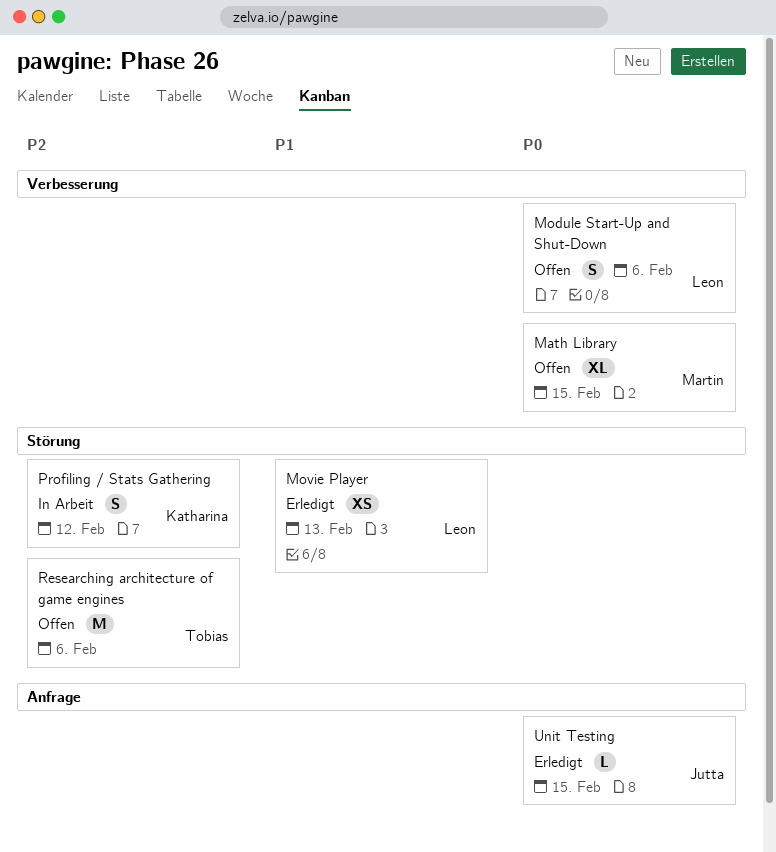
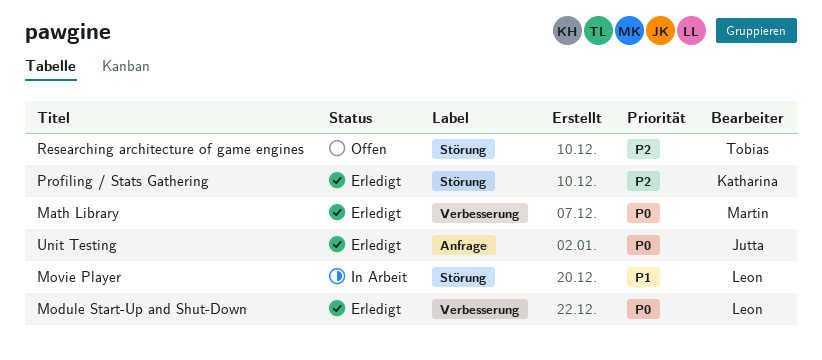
Math Library, status: Offen -> Erledigt
Module Start-Up and Shut-Down, status: Offen -> Erledigt
Movie Player, status: Erledigt -> In Arbeit
Profiling / Stats Gathering, status: In Arbeit -> Erledigt

